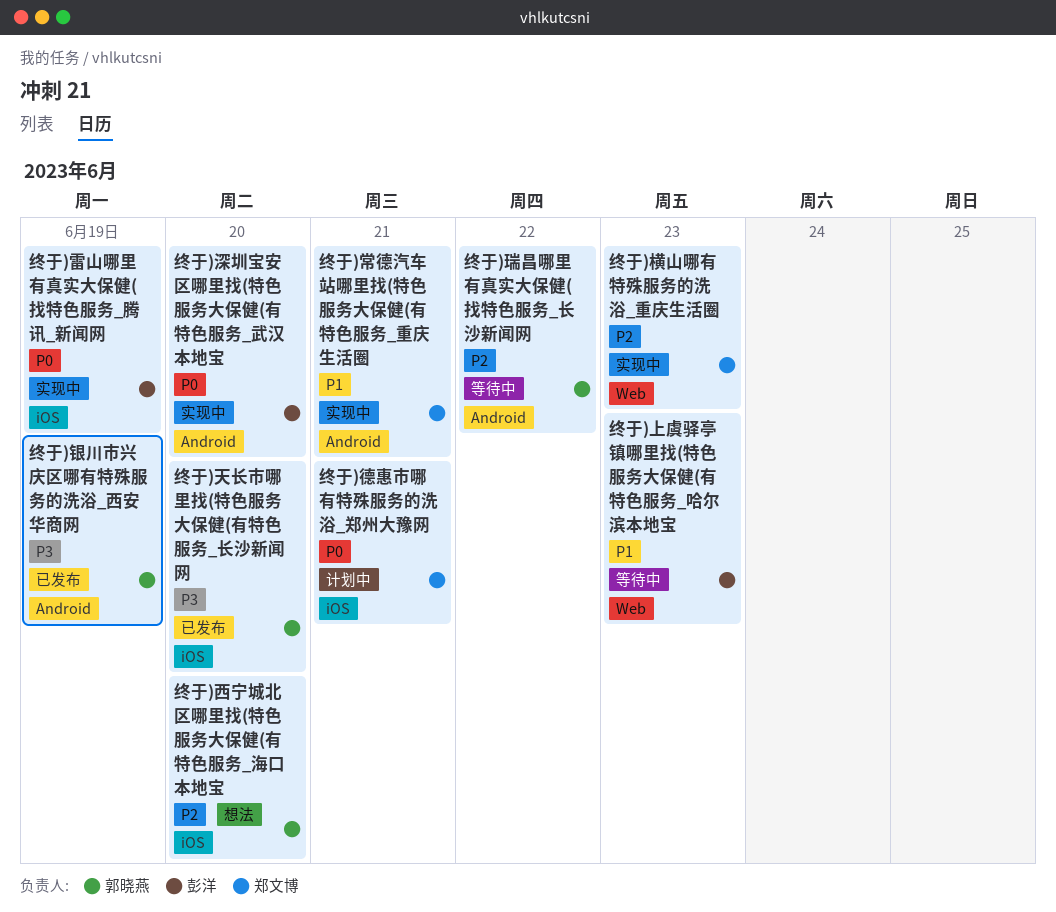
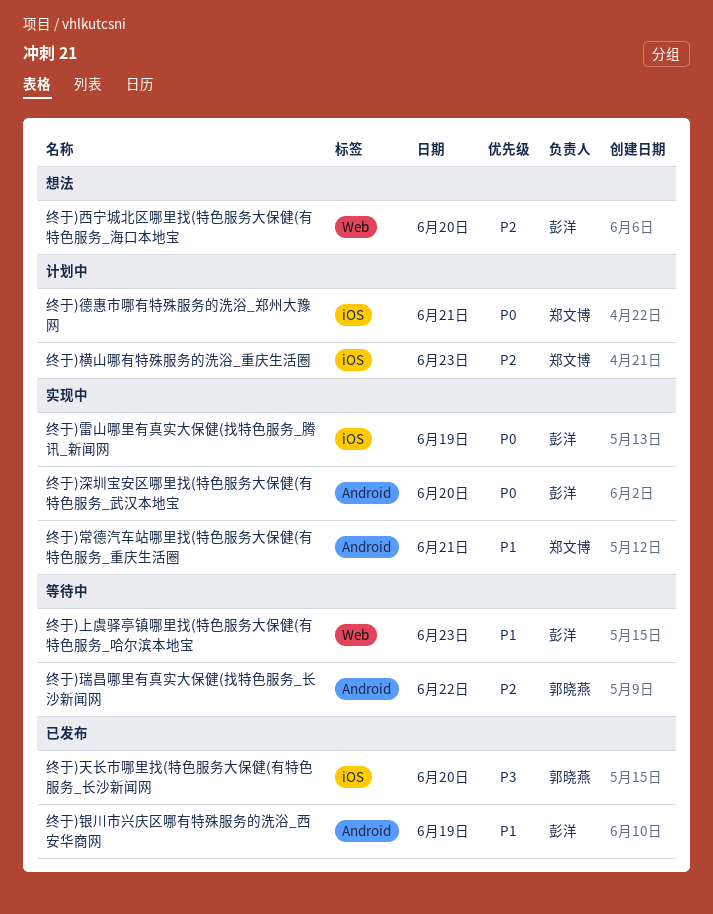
终于)横山哪有特殊服务的洗浴_重庆生活圈, status: 实现中 -> 计划中
终于)横山哪有特殊服务的洗浴_重庆生活圈, label: Web -> iOS
终于)西宁城北区哪里找(特色服务大保健(有特色服务_海口本地宝, owner: 郭晓燕 -> 彭洋
终于)西宁城北区哪里找(特色服务大保健(有特色服务_海口本地宝, label: iOS -> Web
终于)银川市兴庆区哪有特殊服务的洗浴_西安华商网, owner: 郭晓燕 -> 彭洋
终于)银川市兴庆区哪有特殊服务的洗浴_西安华商网, priority: P3 -> P1

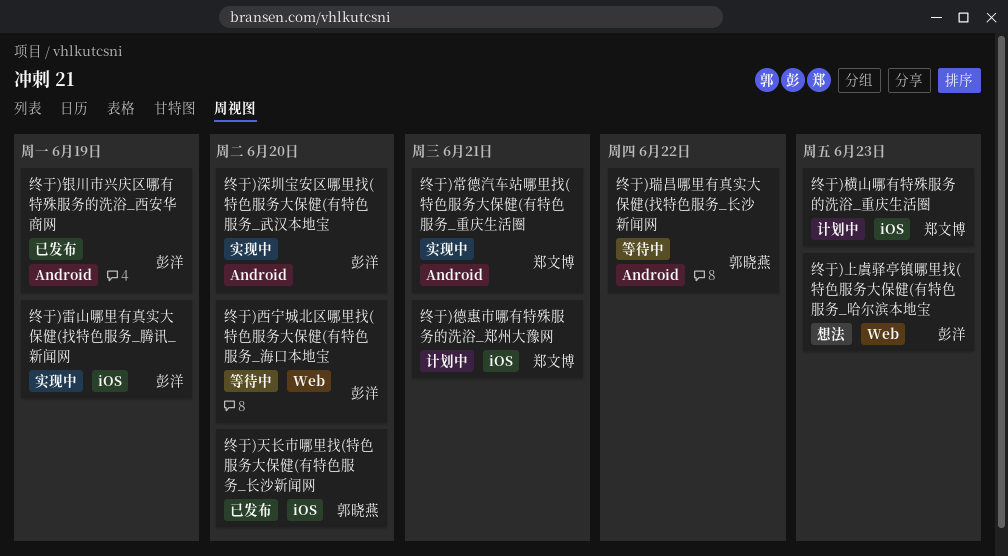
终于)上虞驿亭镇哪里找(特色服务大保健(有特色服务_哈尔滨本地宝, status: 等待中 -> 想法
终于)西宁城北区哪里找(特色服务大保健(有特色服务_海口本地宝, status: 想法 -> 等待中

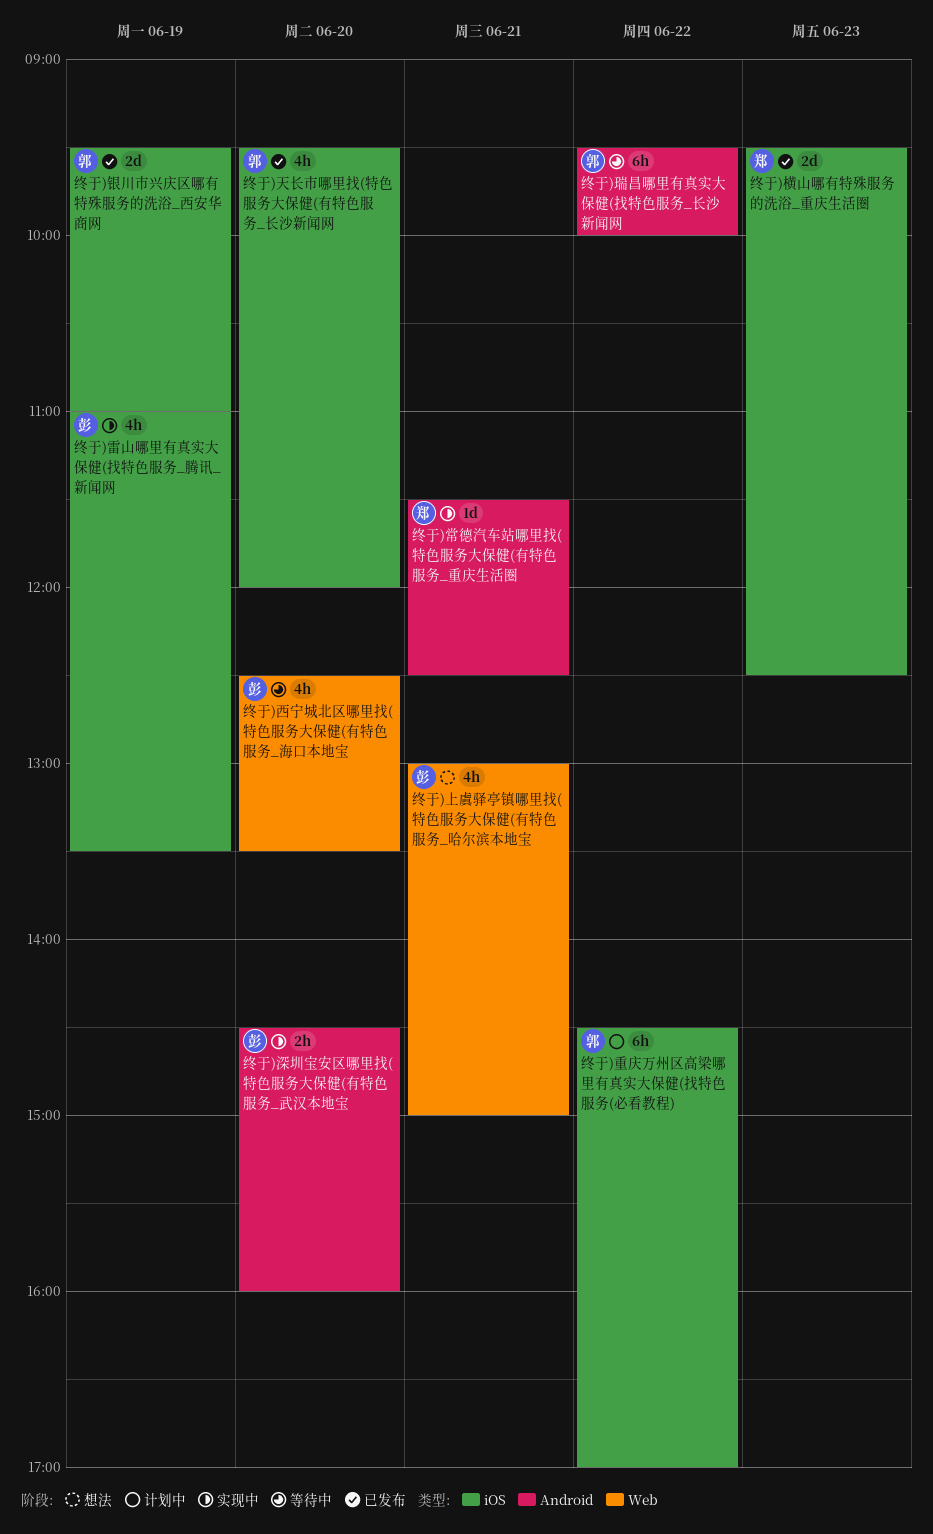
终于)上虞驿亭镇哪里找(特色服务大保健(有特色服务_哈尔滨本地宝, day: Jun 23 -> Jun 21
终于)德惠市哪有特殊服务的洗浴_郑州大豫网: present -> none
终于)横山哪有特殊服务的洗浴_重庆生活圈, status: 计划中 -> 已发布
终于)重庆万州区高梁哪里有真实大保健(找特色服务(必看教程): none -> present
终于)银川市兴庆区哪有特殊服务的洗浴_西安华商网, owner: 彭洋 -> 郭晓燕
终于)银川市兴庆区哪有特殊服务的洗浴_西安华商网, label: Android -> iOS

